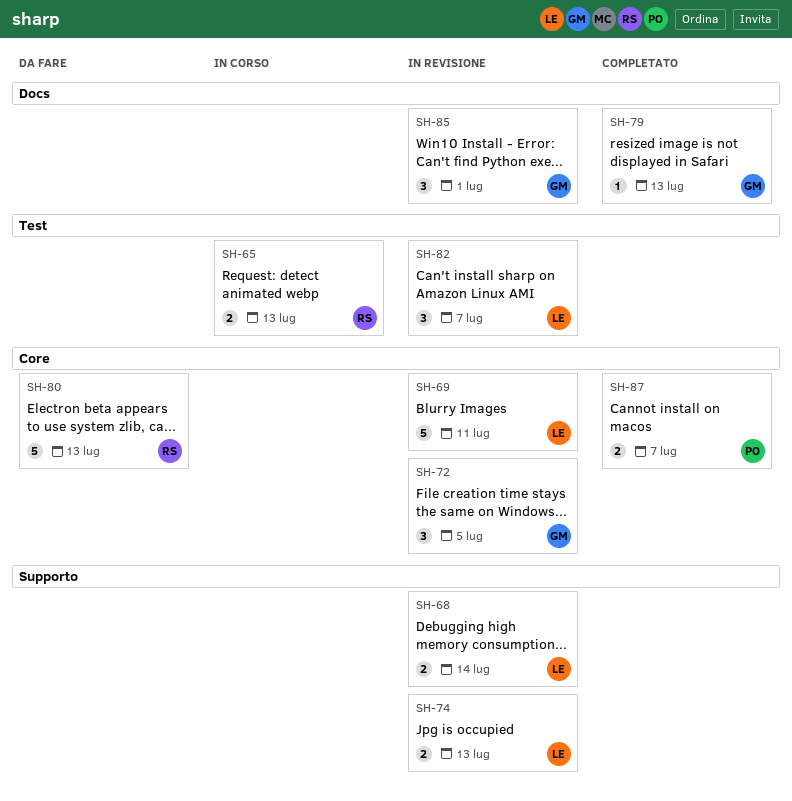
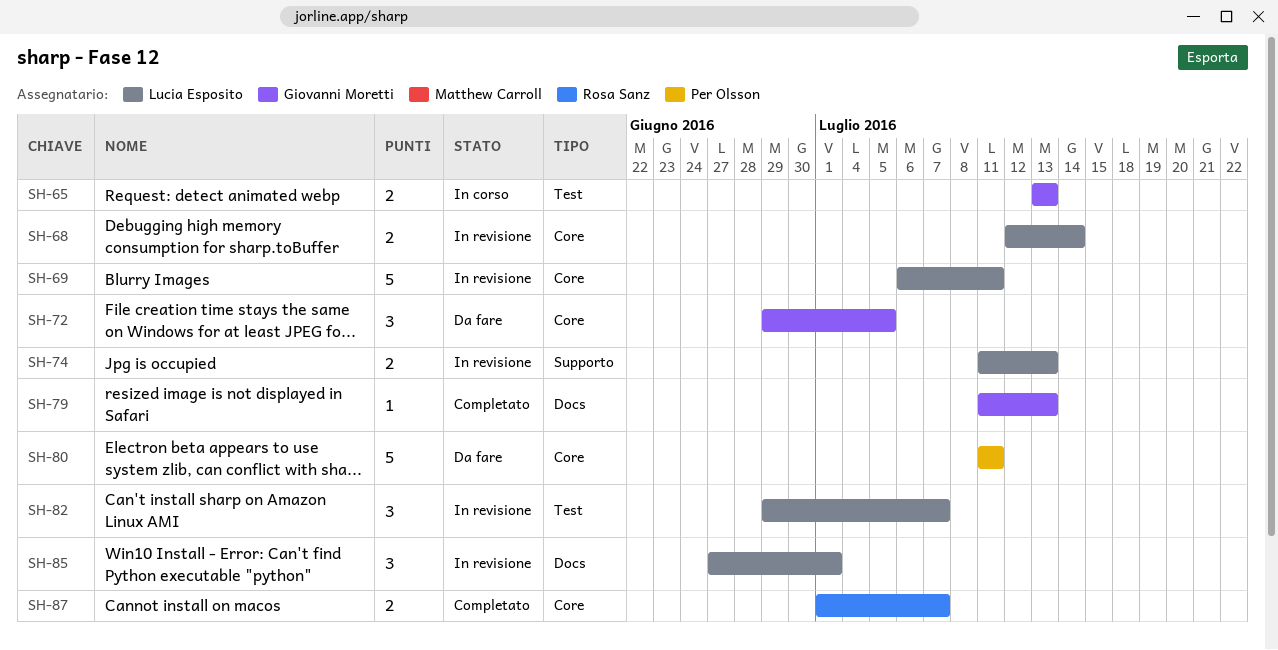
SH-65, owner: Rosa Sanz -> Giovanni Moretti
SH-68, label: Supporto -> Core
SH-72, status: In revisione -> Da fare
SH-80, owner: Rosa Sanz -> Per Olsson
SH-80, due: Jul 13 -> Jul 11
SH-85, owner: Giovanni Moretti -> Lucia Esposito
SH-87, owner: Per Olsson -> Rosa Sanz

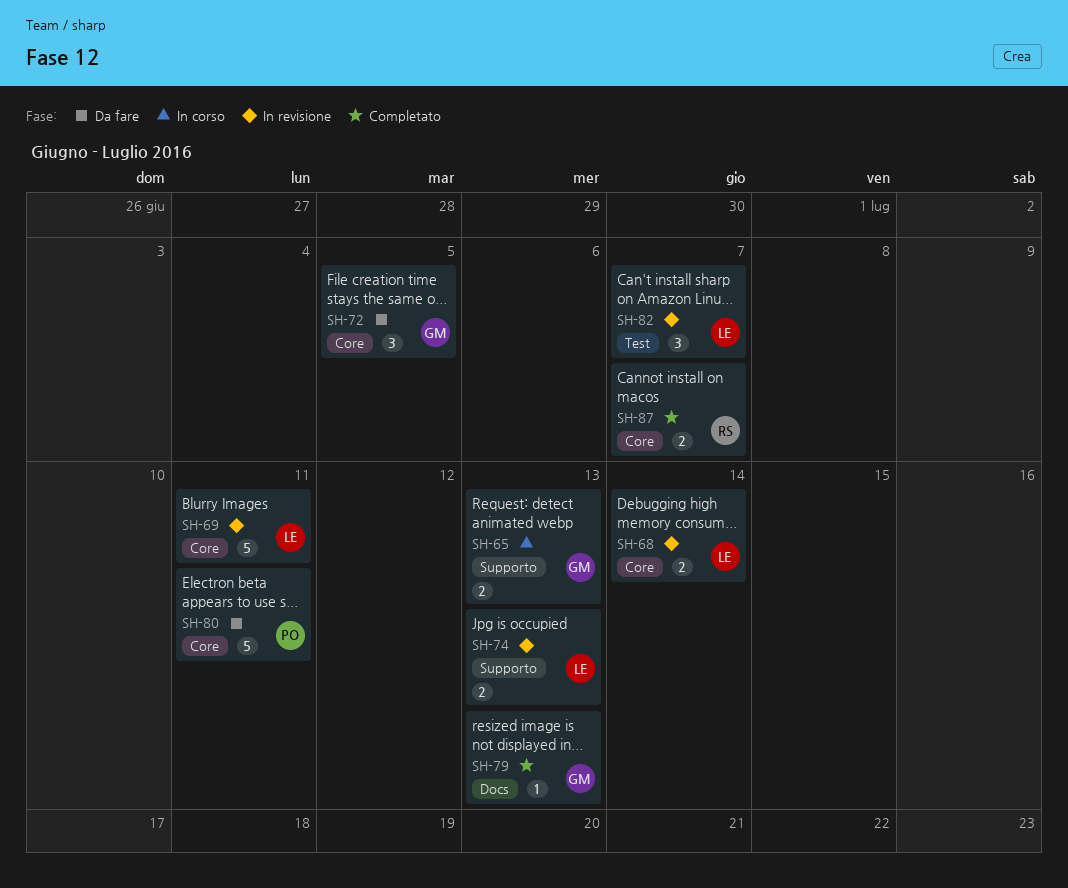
SH-65, label: Test -> Supporto
SH-85: present -> none

